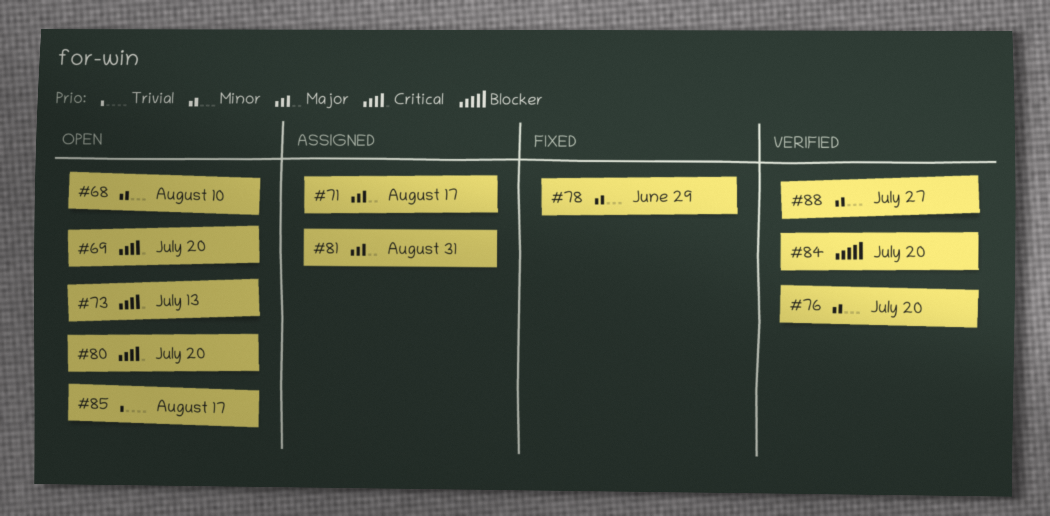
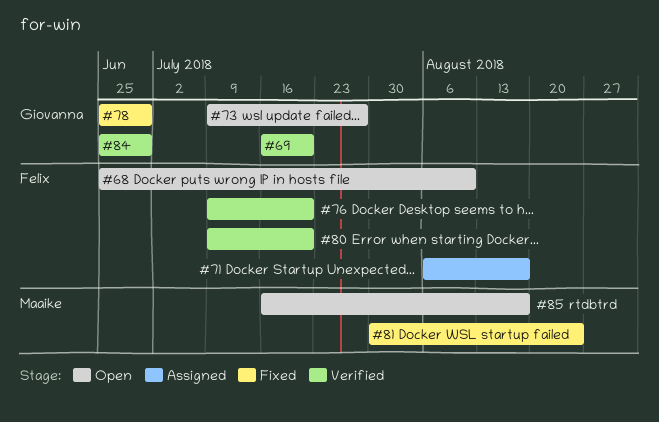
#69, status: Open -> Verified
#73, due: Jul 13 -> Jul 27
#80, status: Open -> Verified
#81, status: Assigned -> Fixed
#81, due: Aug 31 -> Aug 24
#84, due: Jul 20 -> Jun 29
#88: present -> none

